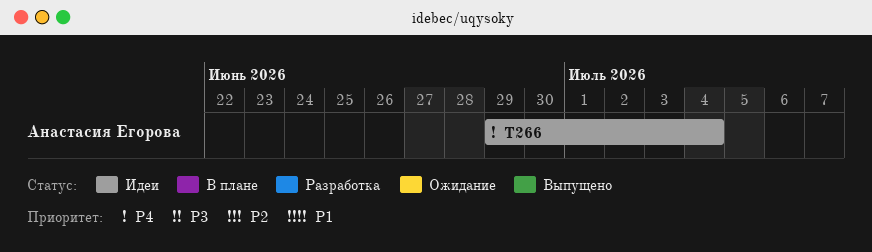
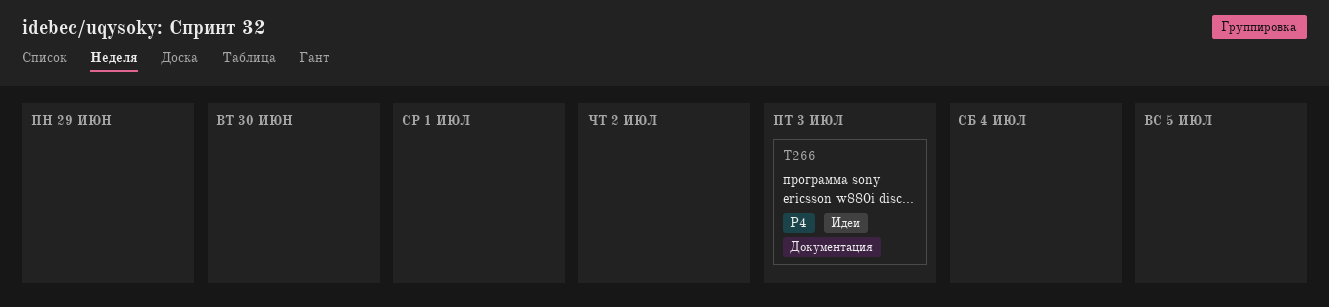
T266, due: Jul 4 -> Jul 3

